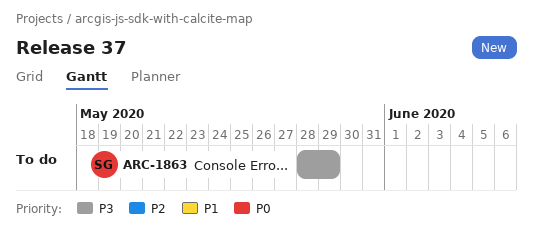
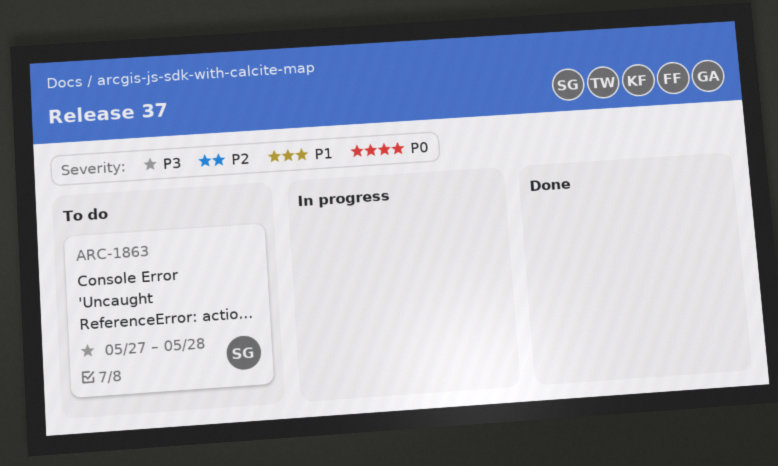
ARC-1863, start: May 28 -> May 27
ARC-1863, due: May 29 -> May 28

